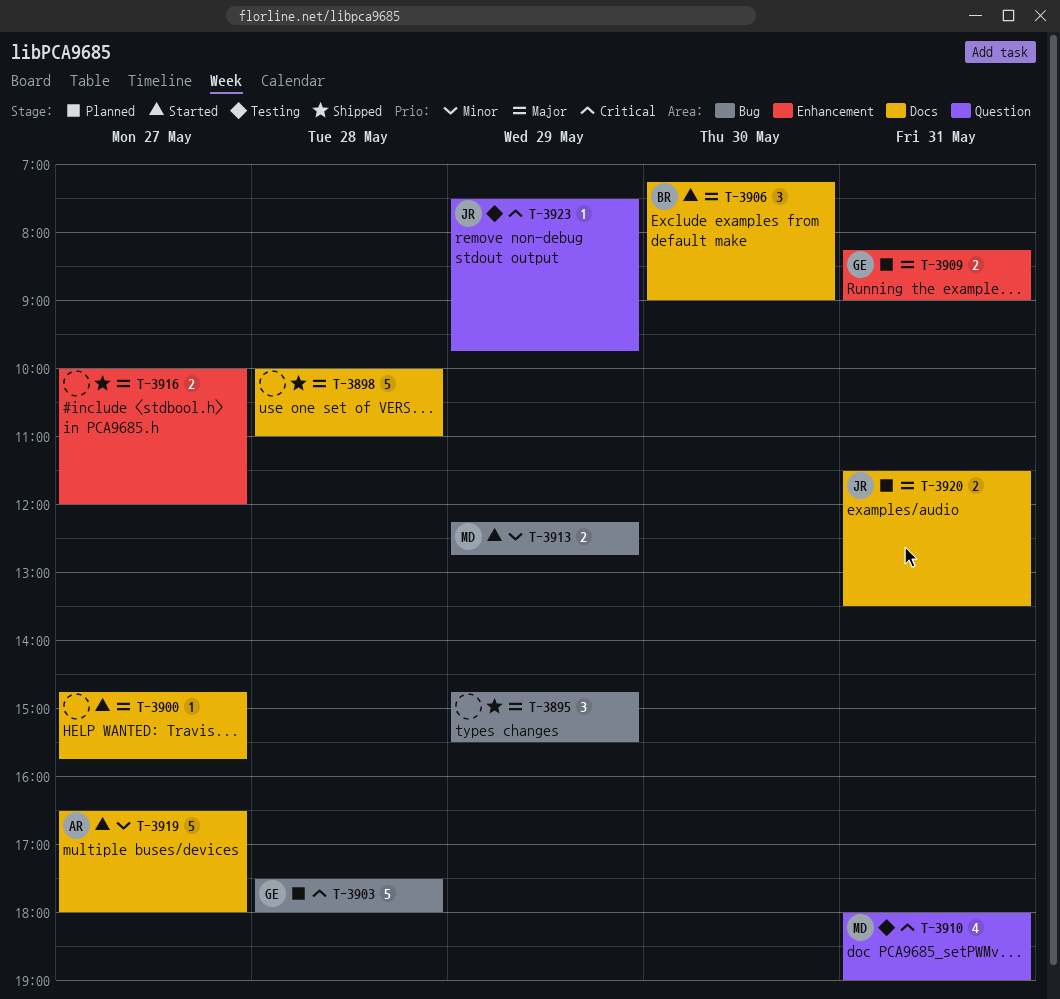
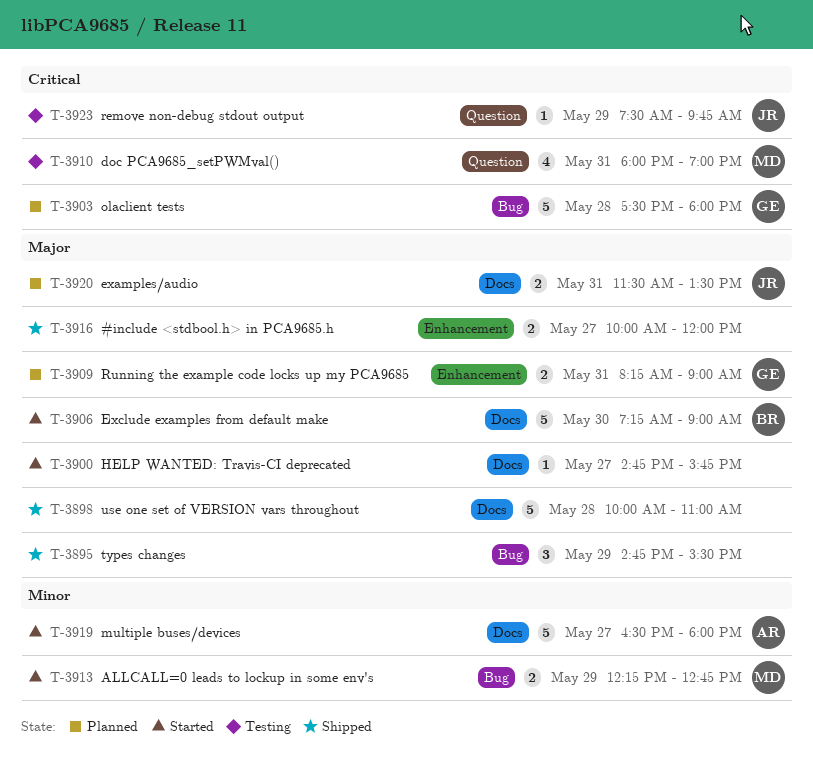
T-3906, estimate: 3 -> 5

